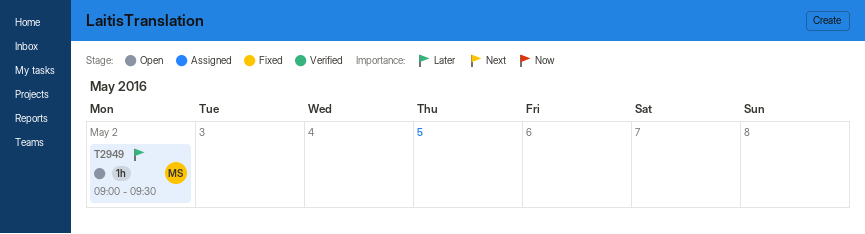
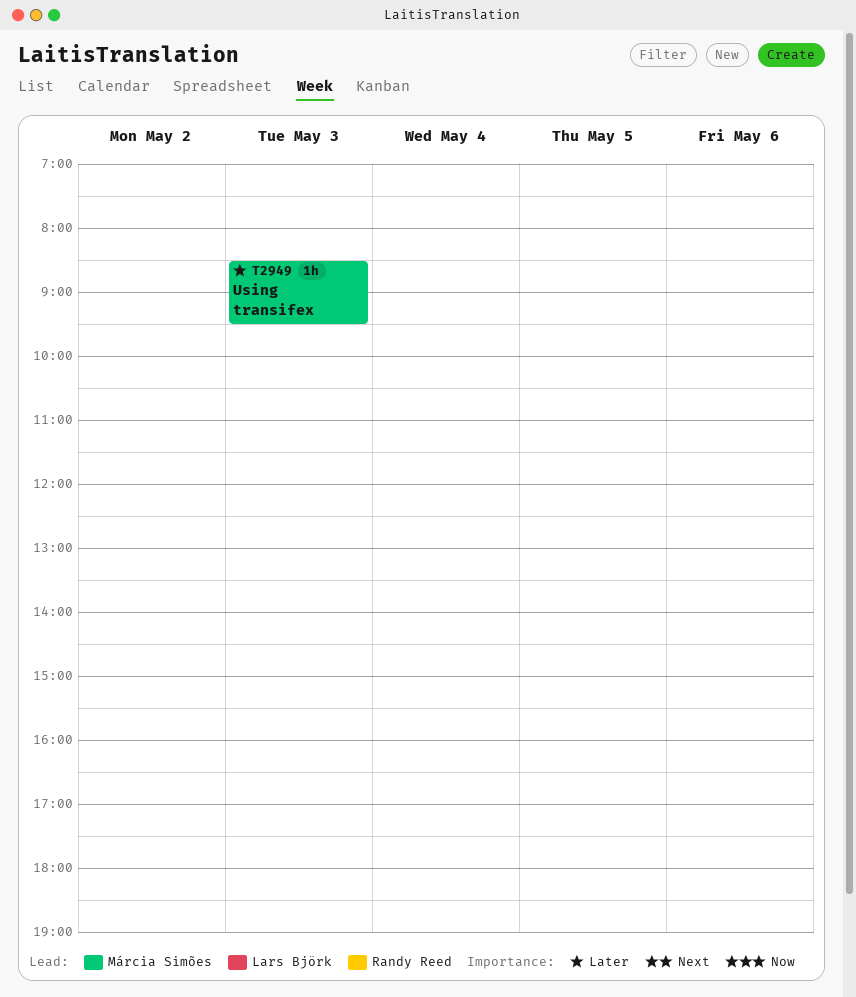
T2949, day: May 2 -> May 3
T2949, begins: 09:00 -> 08:30

